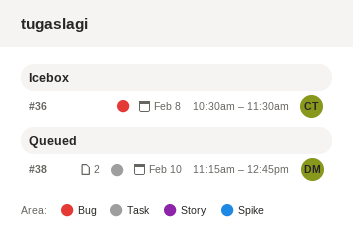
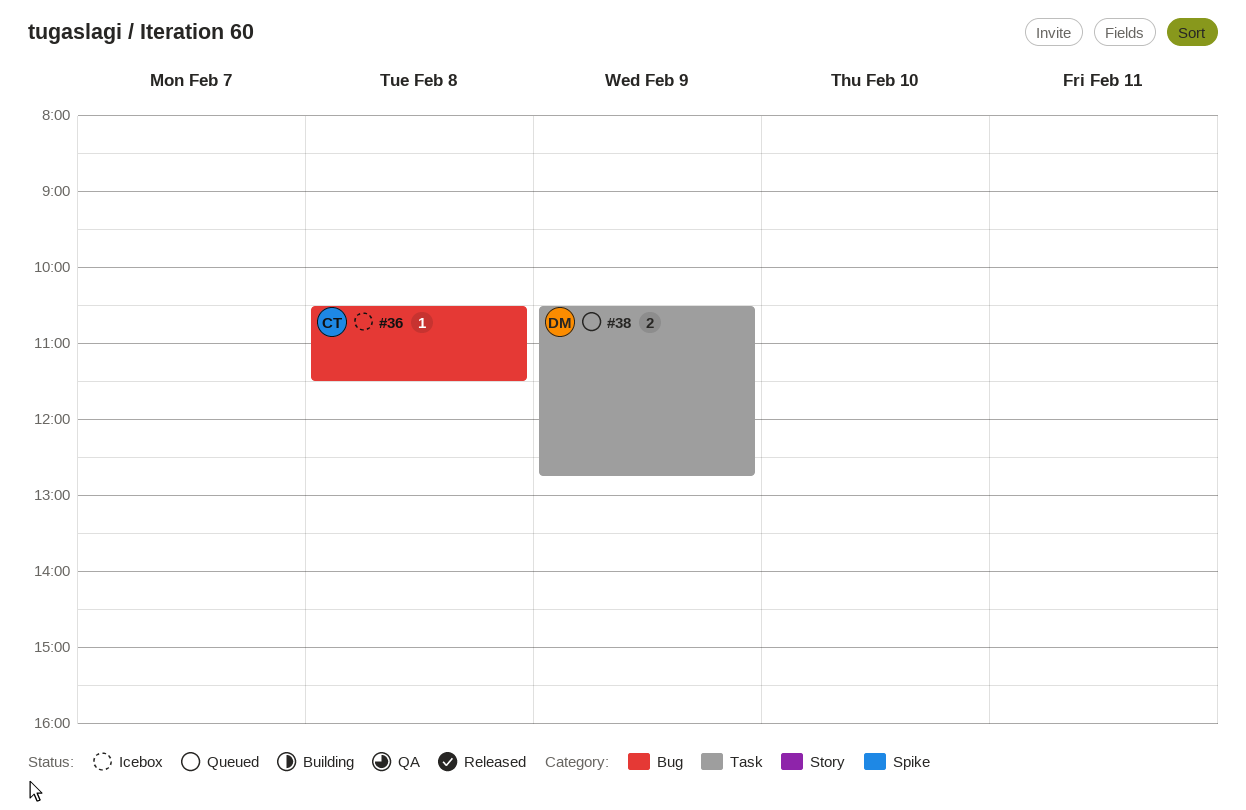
#38, day: Feb 10 -> Feb 9
#38, begins: 11:15 -> 10:30

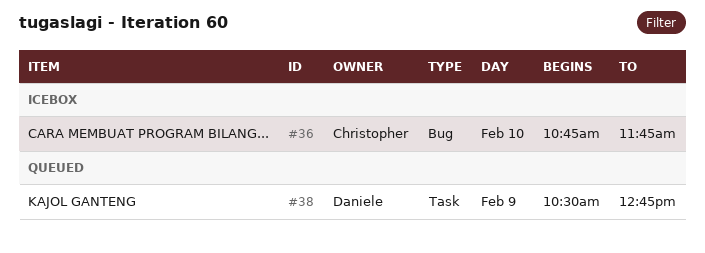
#36, day: Feb 8 -> Feb 10
#36, begins: 10:30 -> 10:45
#36, ends: 11:30 -> 11:45

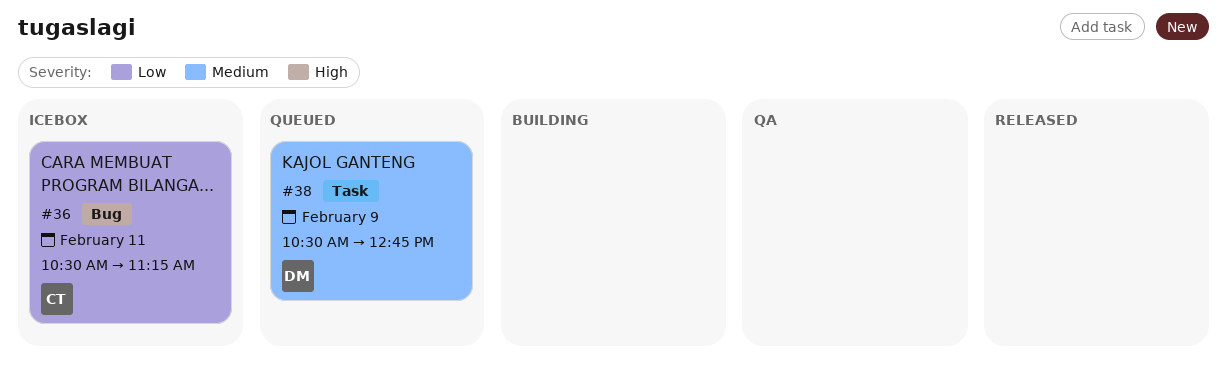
#36, day: Feb 10 -> Feb 11
#36, begins: 10:45 -> 10:30
#36, ends: 11:45 -> 11:15

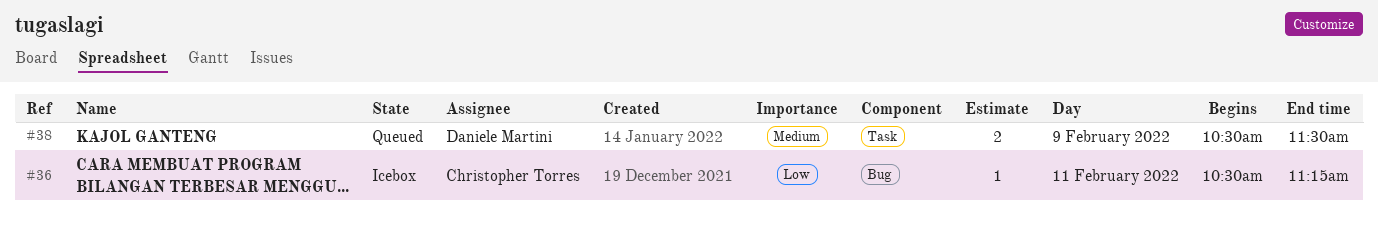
#38, ends: 12:45 -> 11:30

